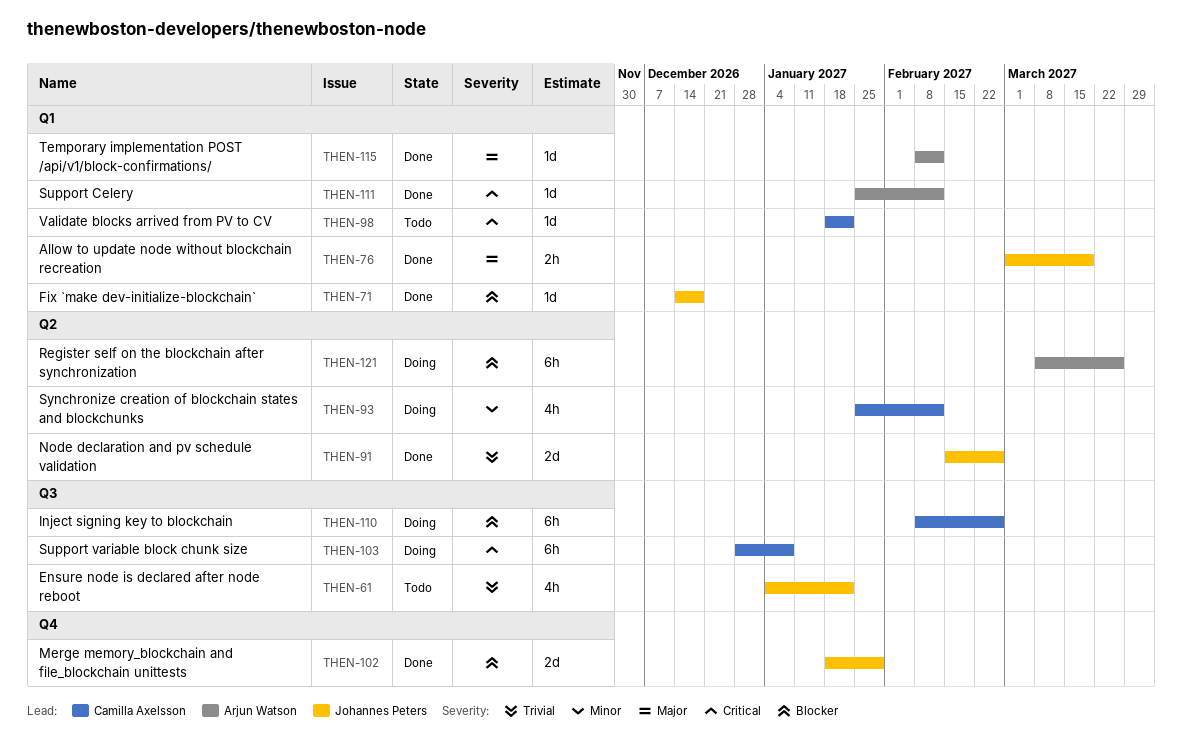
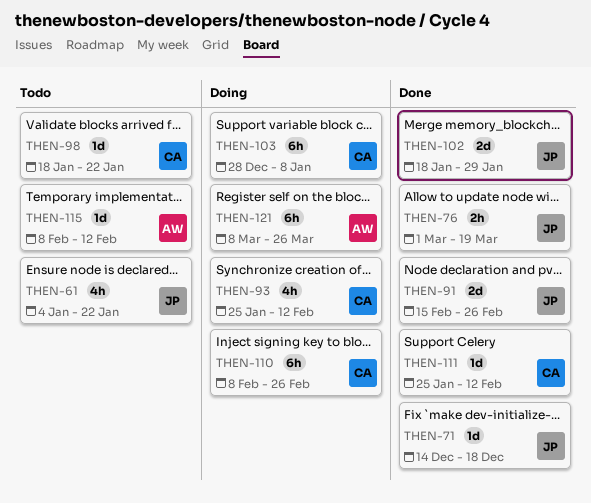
THEN-111, owner: Arjun Watson -> Camilla Axelsson
THEN-115, status: Done -> Todo

